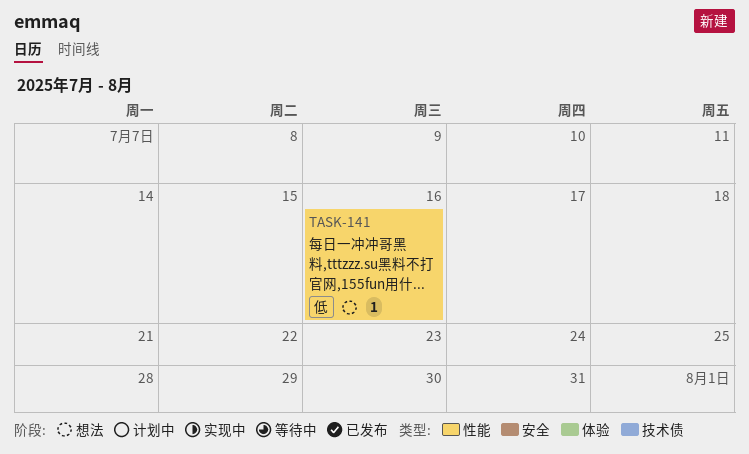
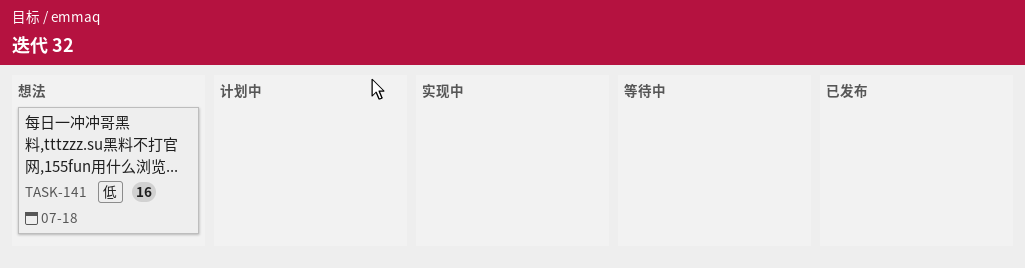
TASK-141, estimate: 1 -> 16
TASK-141, due: Jul 16 -> Jul 18

